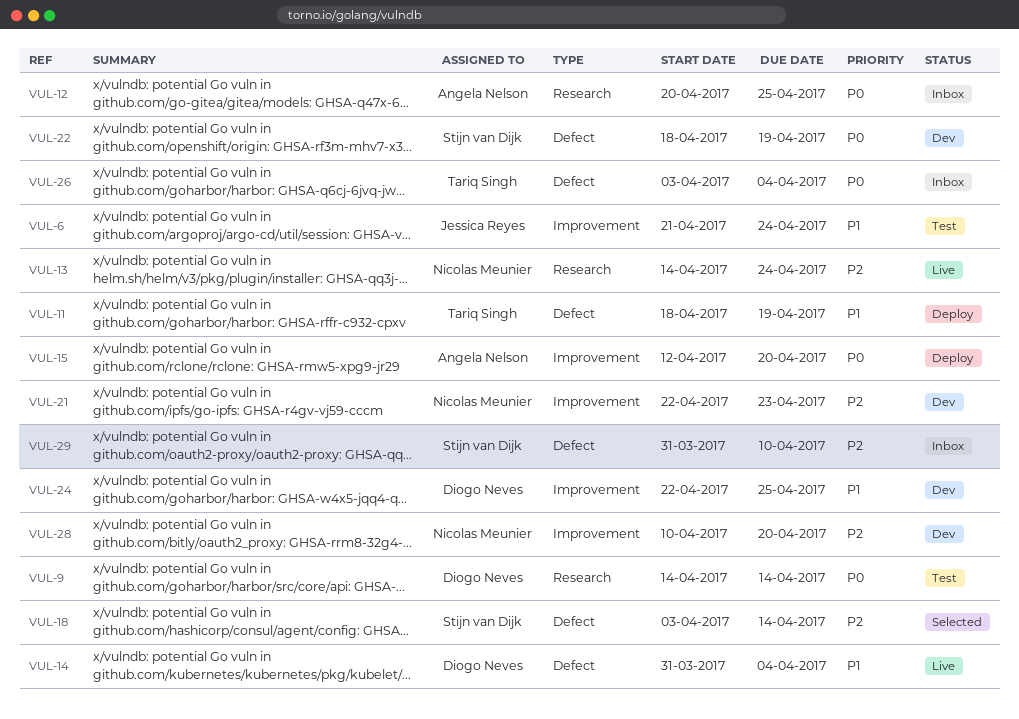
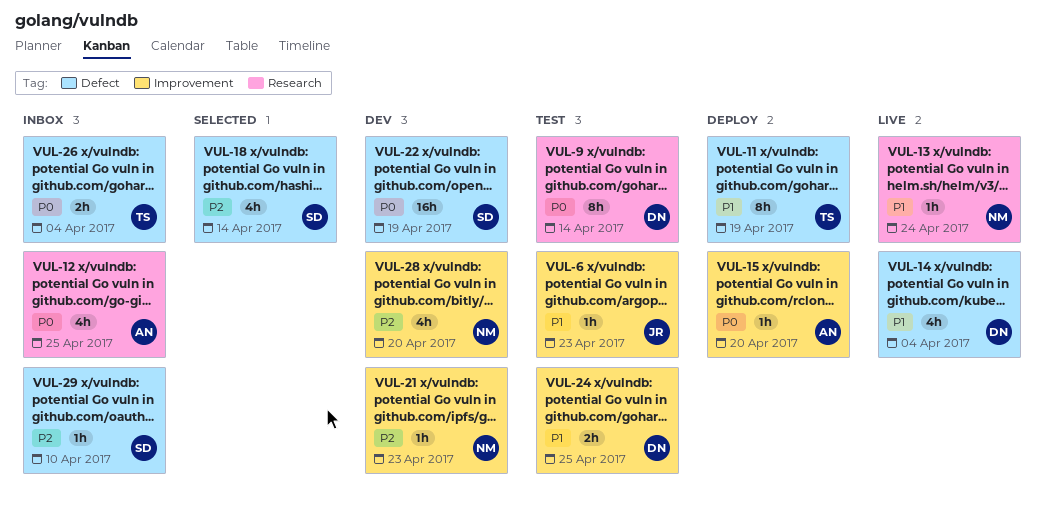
VUL-6, due: Apr 24 -> Apr 23
VUL-13, priority: P2 -> P1
VUL-24, status: Dev -> Test

